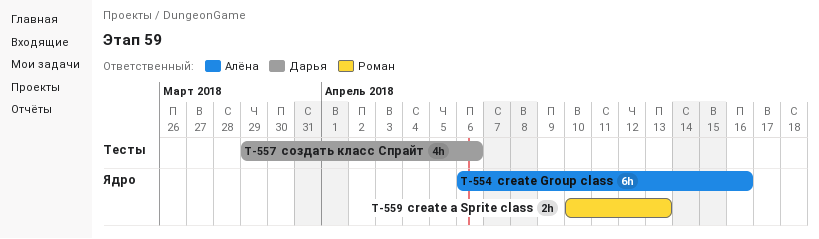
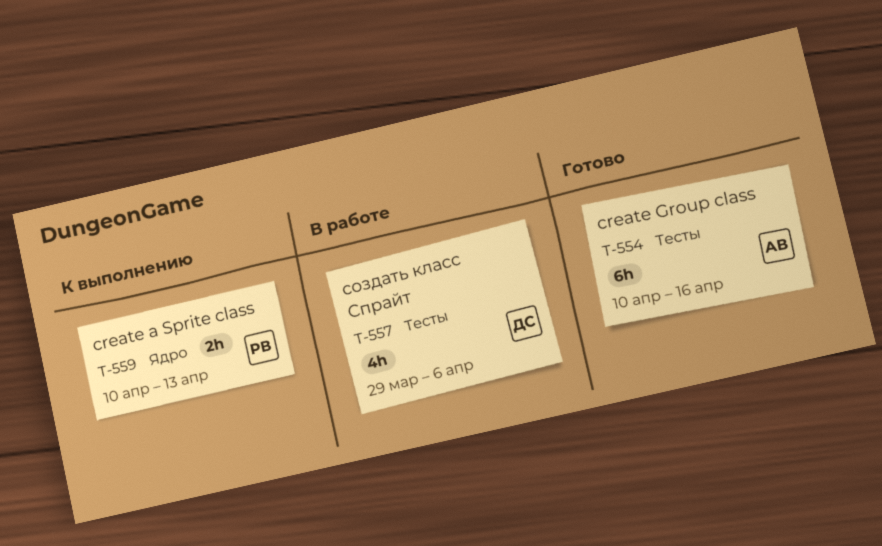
T-554, label: Ядро -> Тесты
T-554, start: Apr 6 -> Apr 10

